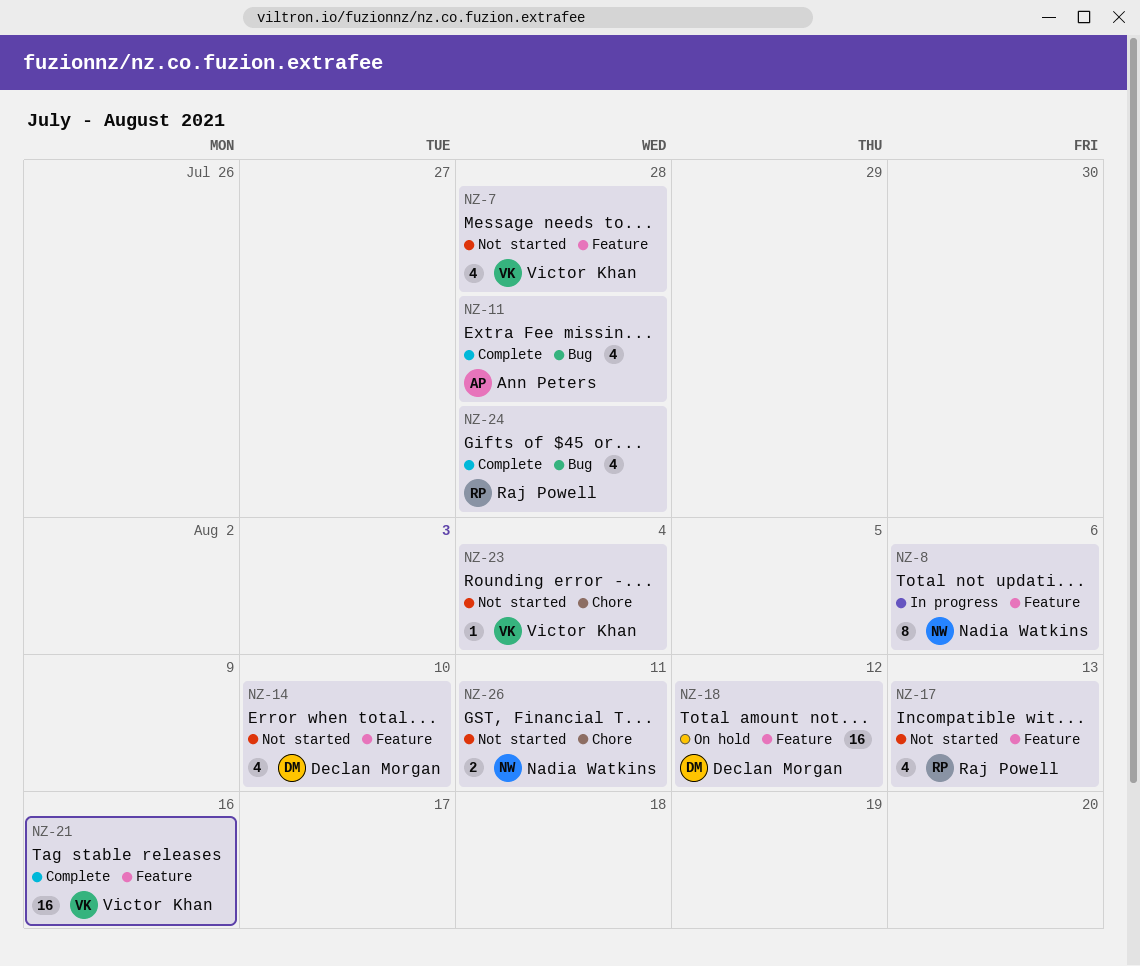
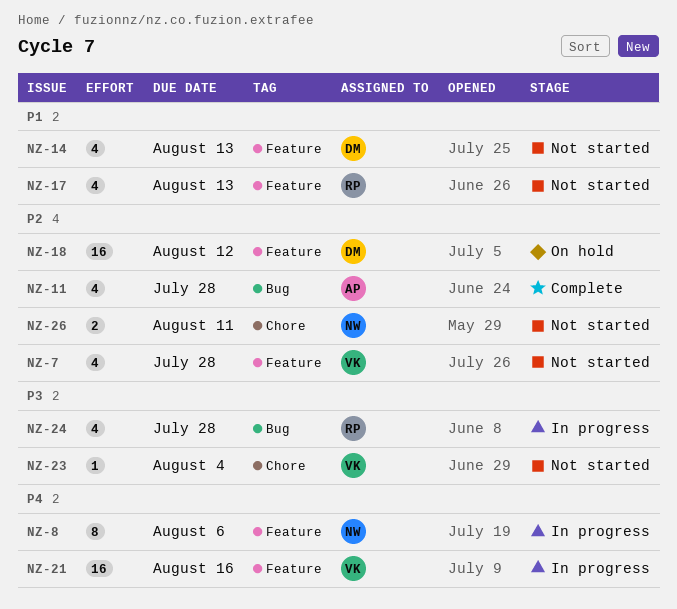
NZ-14, due: Aug 10 -> Aug 13
NZ-21, status: Complete -> In progress
NZ-24, status: Complete -> In progress

